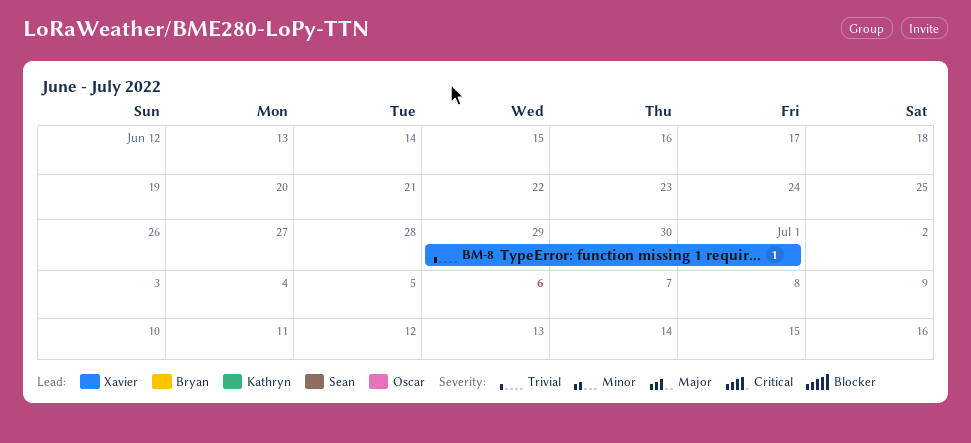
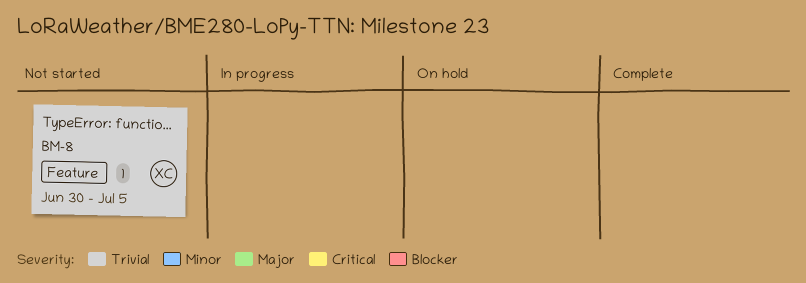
BM-8, start: Jun 29 -> Jun 30
BM-8, due: Jul 1 -> Jul 5

